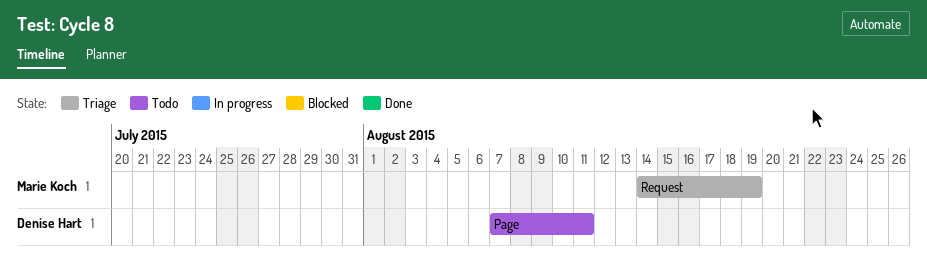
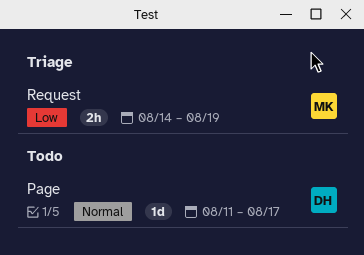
Page, start: Aug 7 -> Aug 11
Page, due: Aug 11 -> Aug 17

